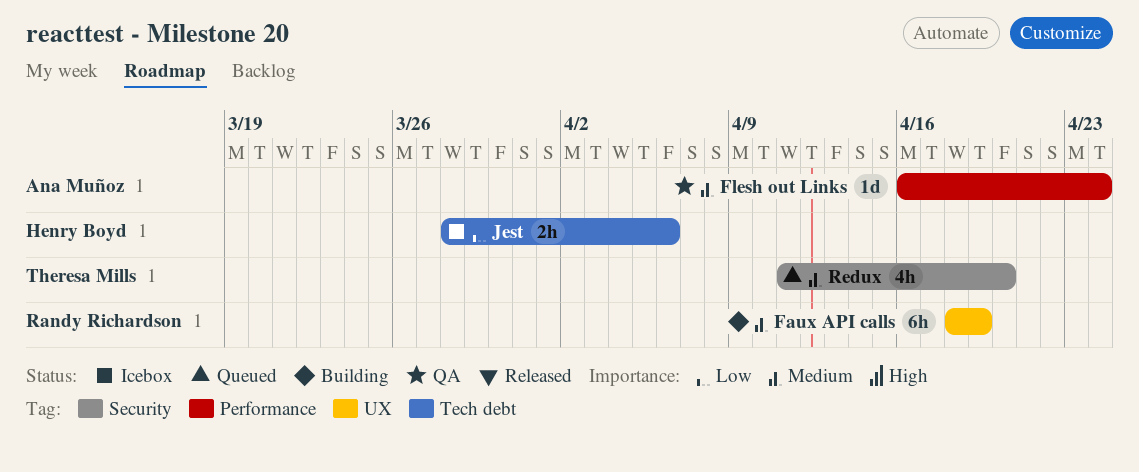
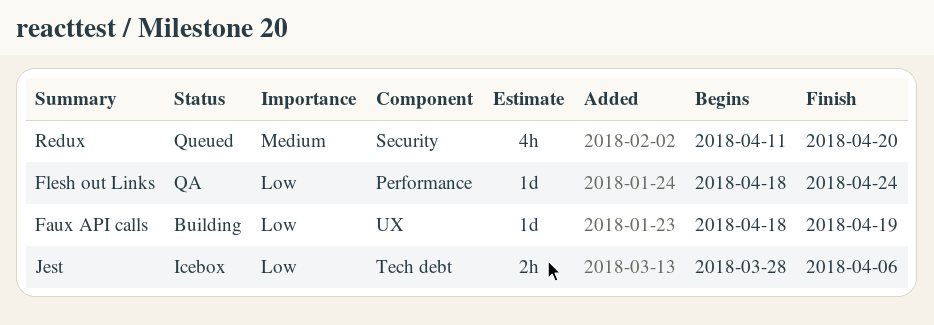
Faux API calls, priority: Medium -> Low
Faux API calls, estimate: 6h -> 1d
Flesh out Links, priority: Medium -> Low
Flesh out Links, start: Apr 16 -> Apr 18

